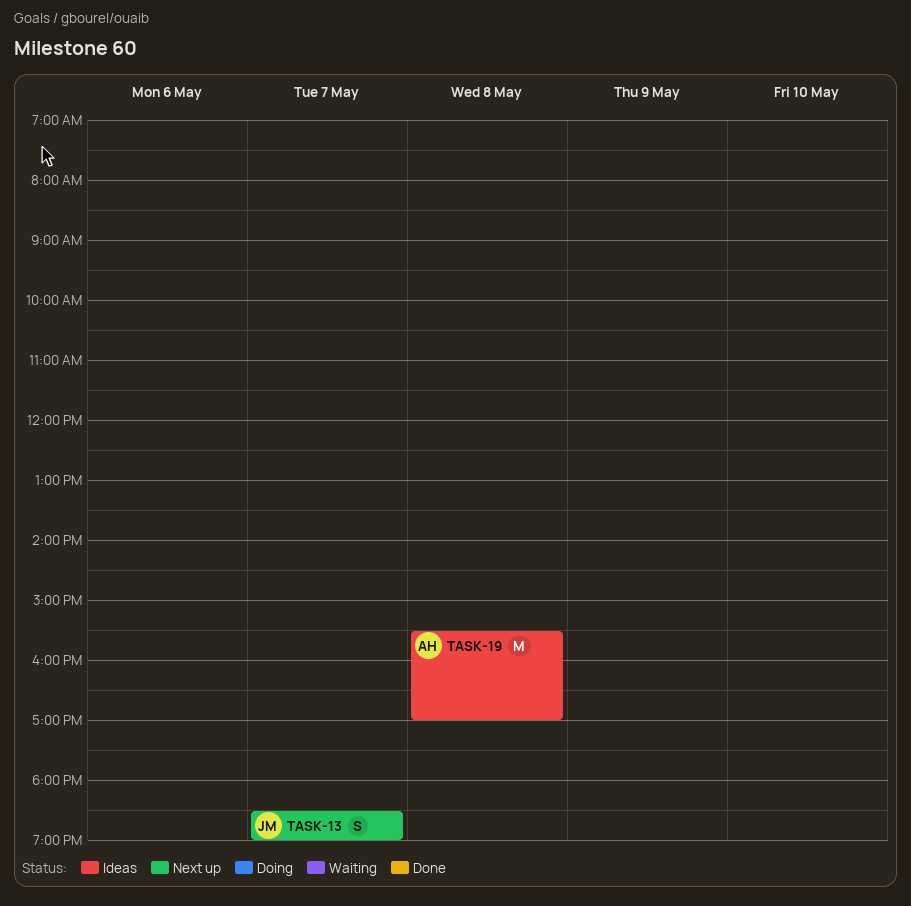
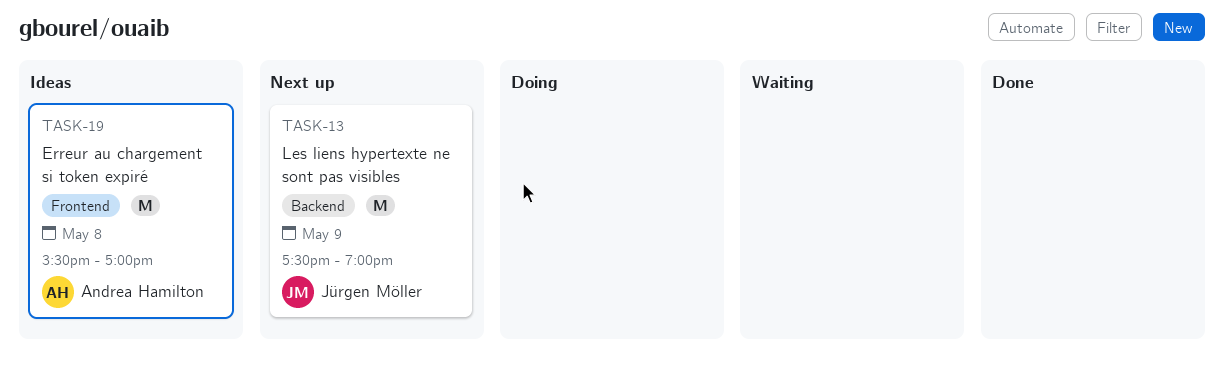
TASK-13, estimate: S -> M
TASK-13, day: May 7 -> May 9
TASK-13, begins: 18:30 -> 17:30

